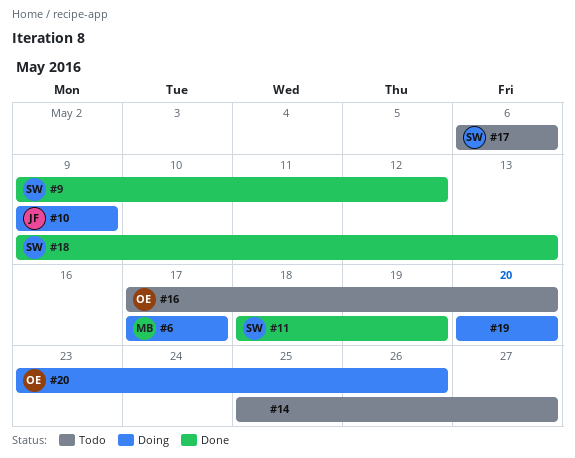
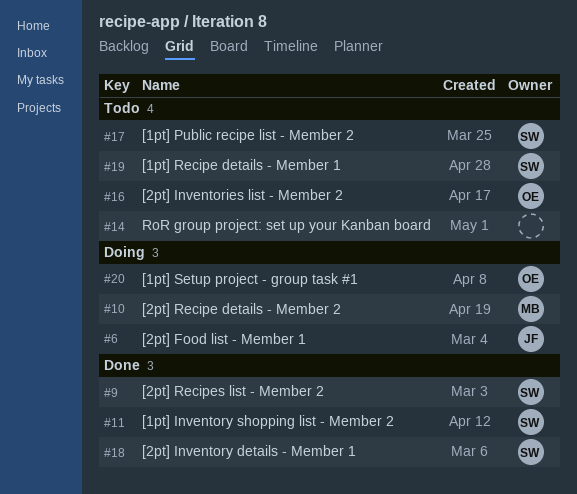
#6, owner: MB -> JF
#10, owner: JF -> MB
#19, status: Doing -> Todo
#19, owner: none -> SW

